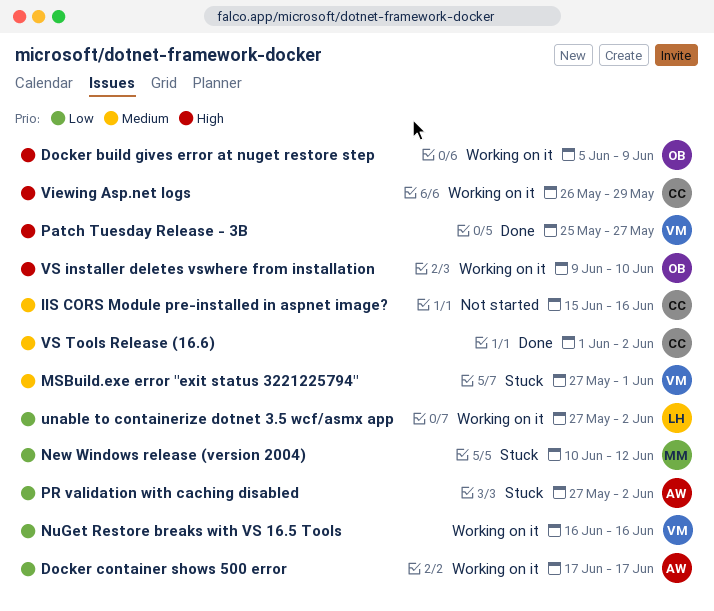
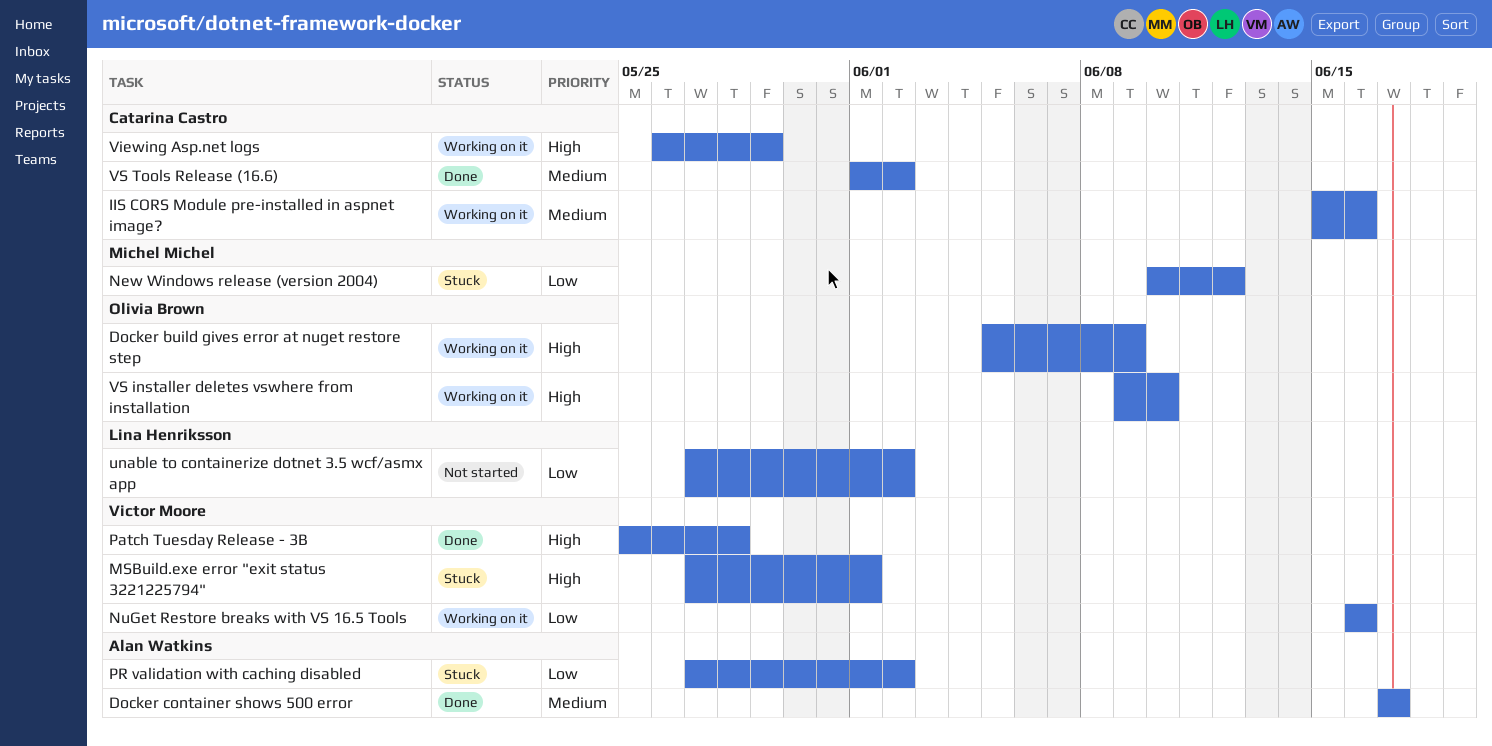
Docker container shows 500 error, status: Working on it -> Done
Docker container shows 500 error, priority: Low -> Medium
IIS CORS Module pre-installed in aspnet image?, status: Not started -> Working on it
MSBuild.exe error "exit status 3221225794", priority: Medium -> High
Patch Tuesday Release - 3B, due: May 27 -> May 28
unable to containerize dotnet 3.5 wcf/asmx app, status: Working on it -> Not started

